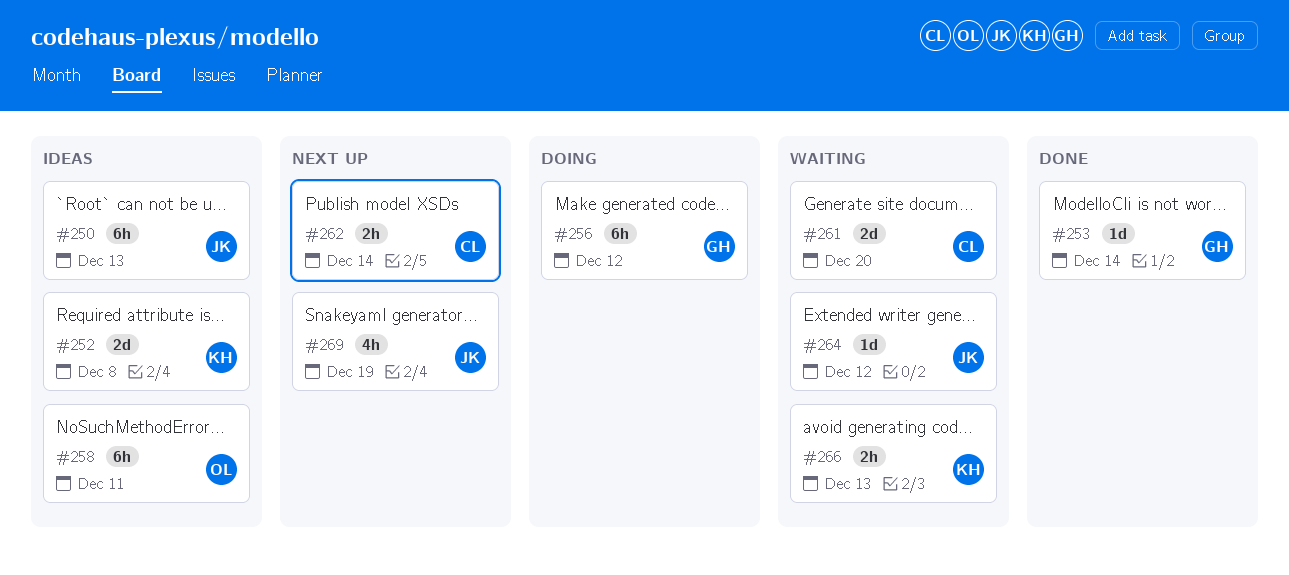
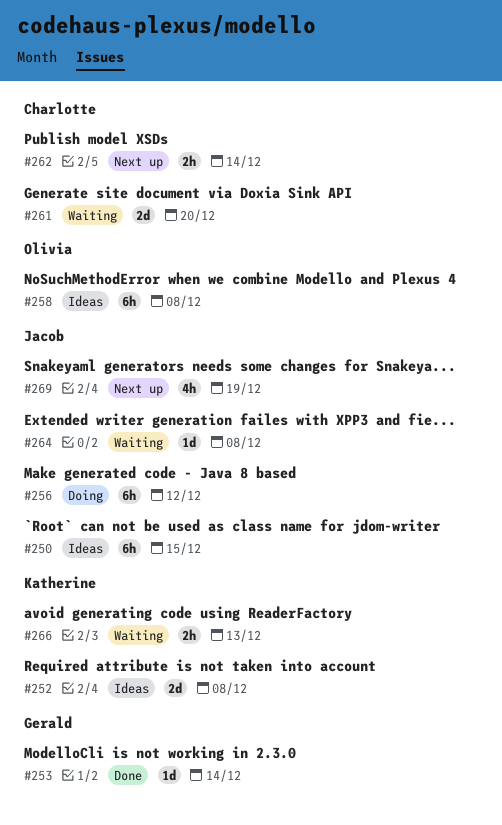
#250, due: Dec 13 -> Dec 15
#256, owner: Gerald -> Jacob
#258, due: Dec 11 -> Dec 8
#264, due: Dec 12 -> Dec 8

